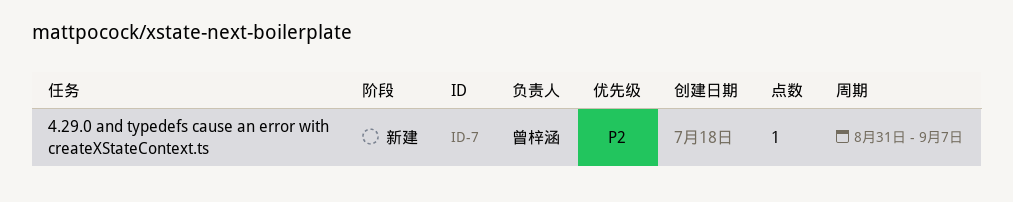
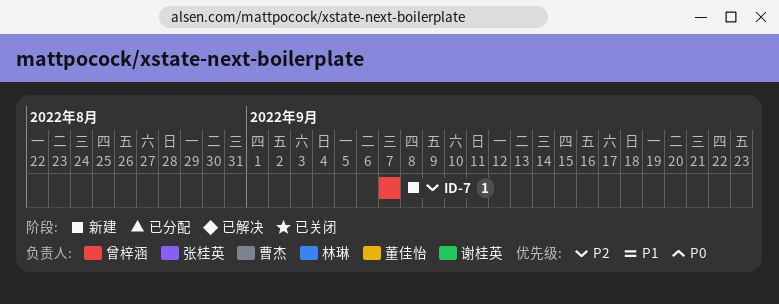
ID-7, start: Aug 31 -> Sep 7

